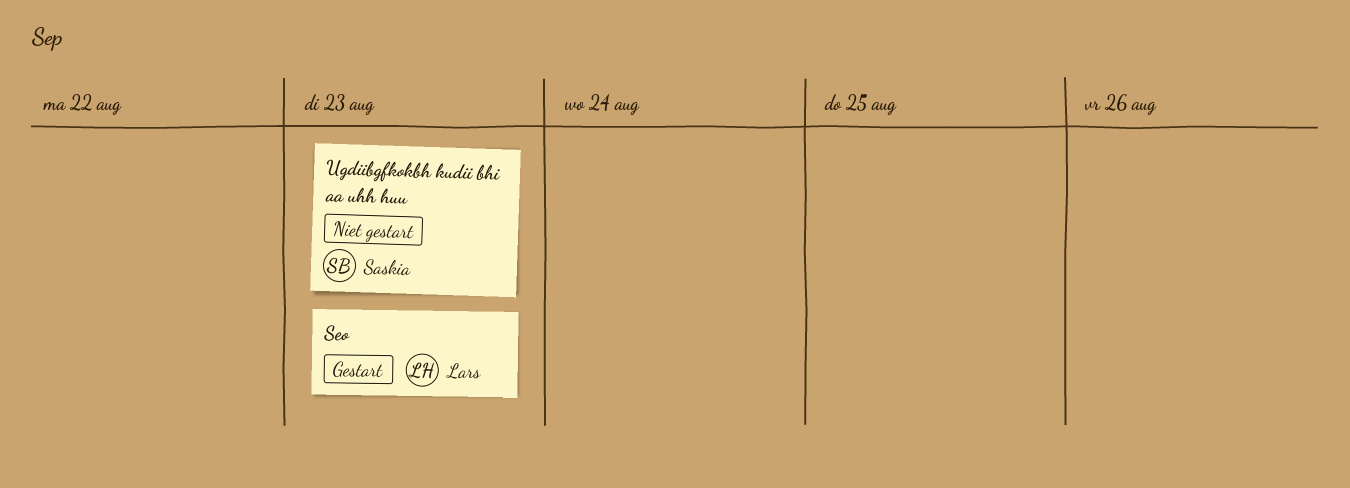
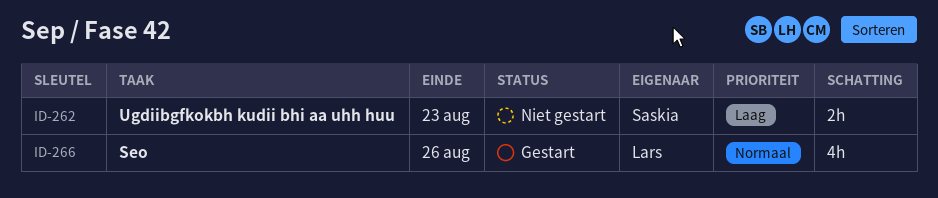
Seo, due: Aug 23 -> Aug 26

